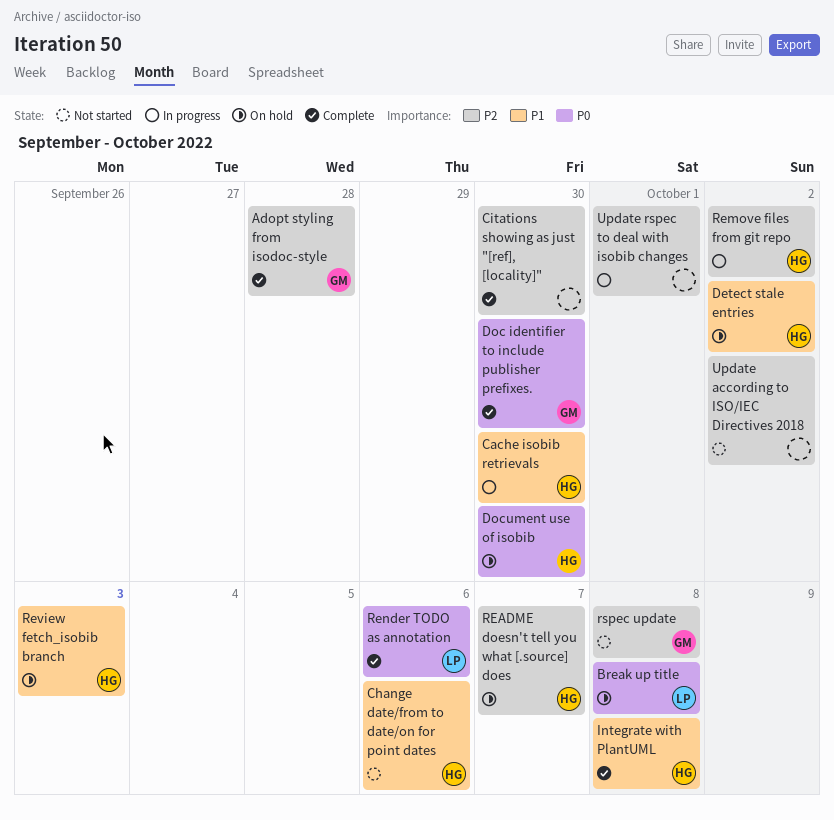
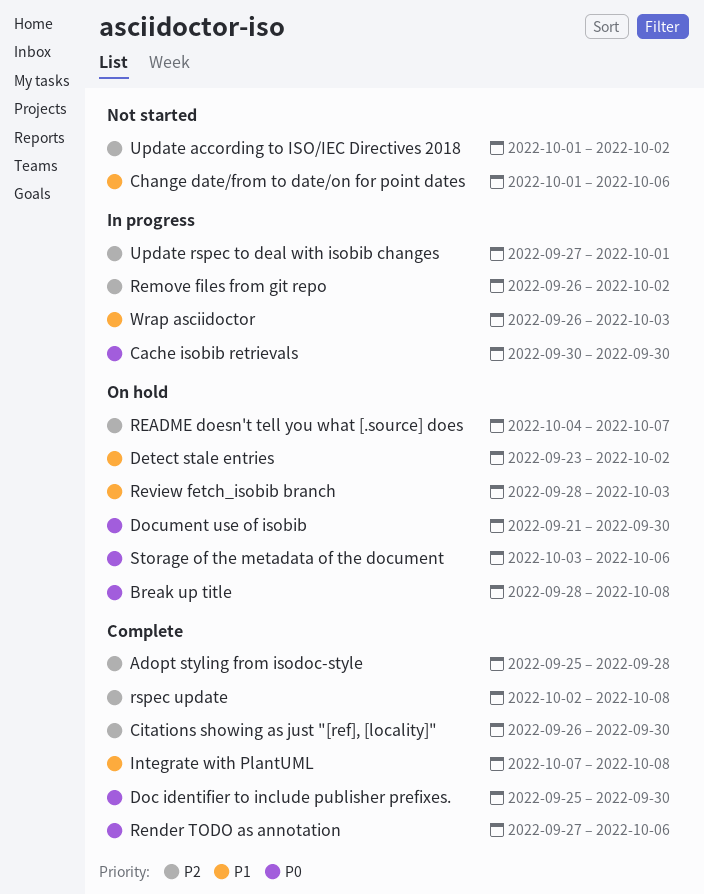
Cache isobib retrievals, priority: P1 -> P0
rspec update, status: Not started -> Complete
Storage of the metadata of the document: none -> present
Wrap asciidoctor: none -> present

